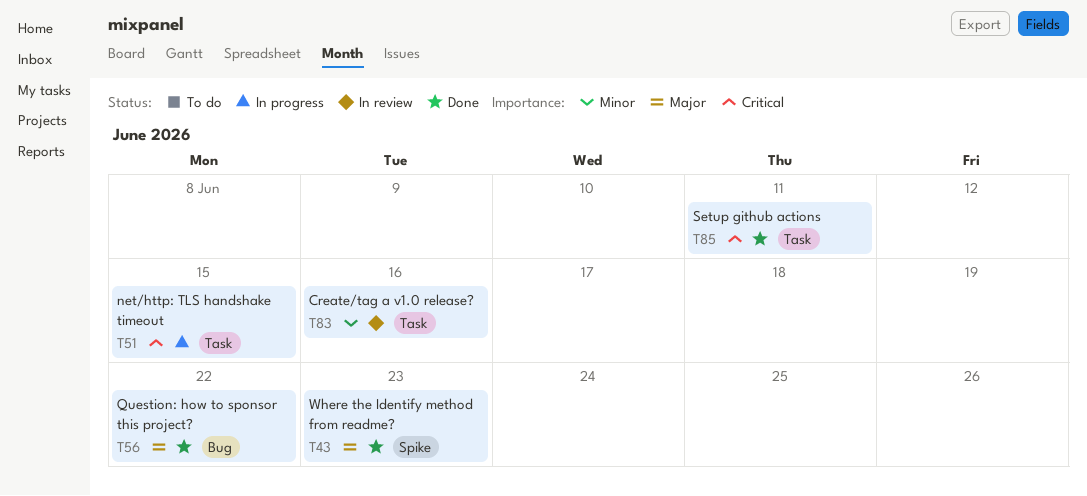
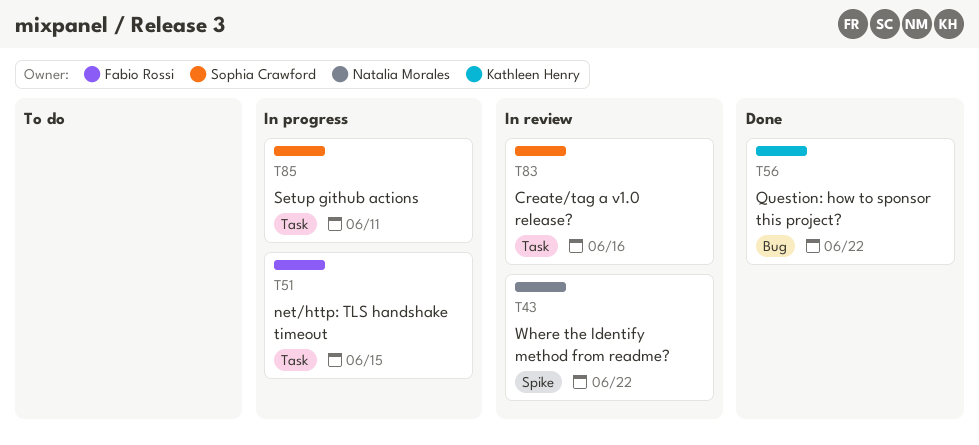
T43, status: Done -> In review
T43, due: Jun 23 -> Jun 22
T85, status: Done -> In progress

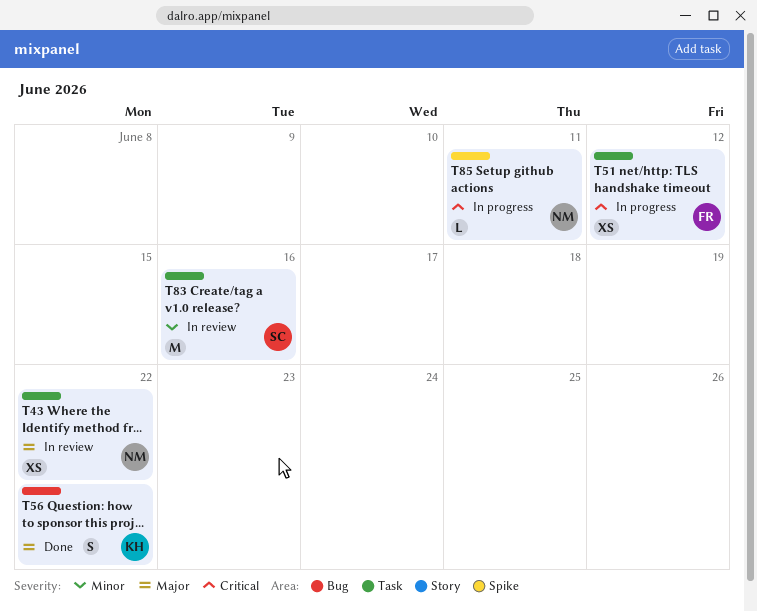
T43, label: Spike -> Task
T51, due: Jun 15 -> Jun 12
T85, owner: Sophia Crawford -> Natalia Morales
T85, label: Task -> Spike

